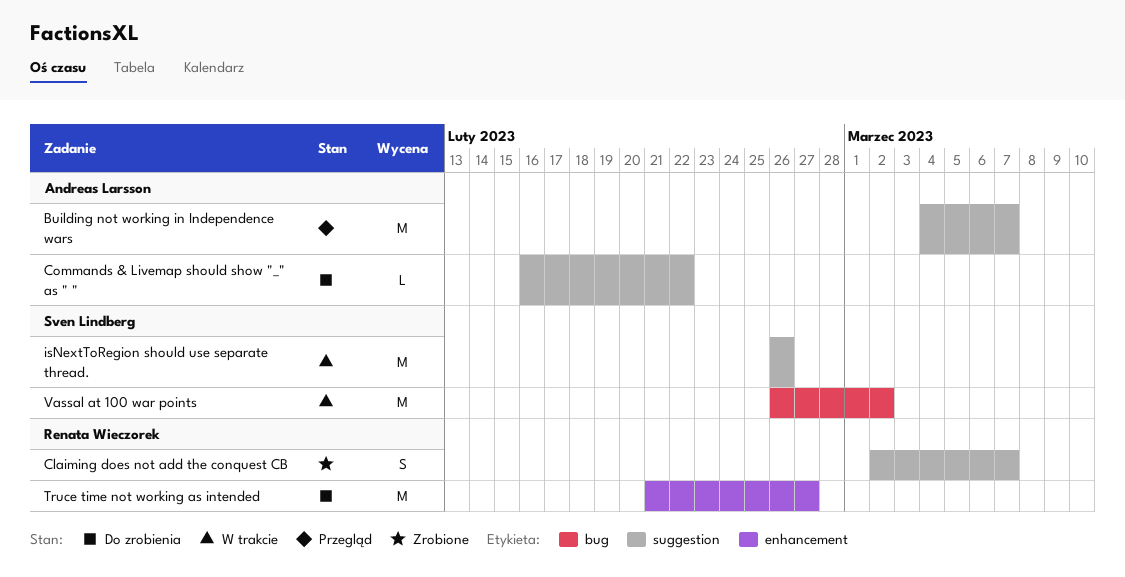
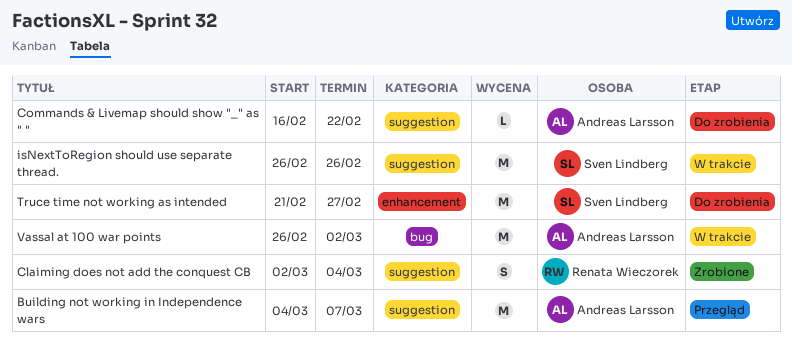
Claiming does not add the conquest CB, due: Mar 7 -> Mar 4
Truce time not working as intended, owner: Renata Wieczorek -> Sven Lindberg
Vassal at 100 war points, owner: Sven Lindberg -> Andreas Larsson

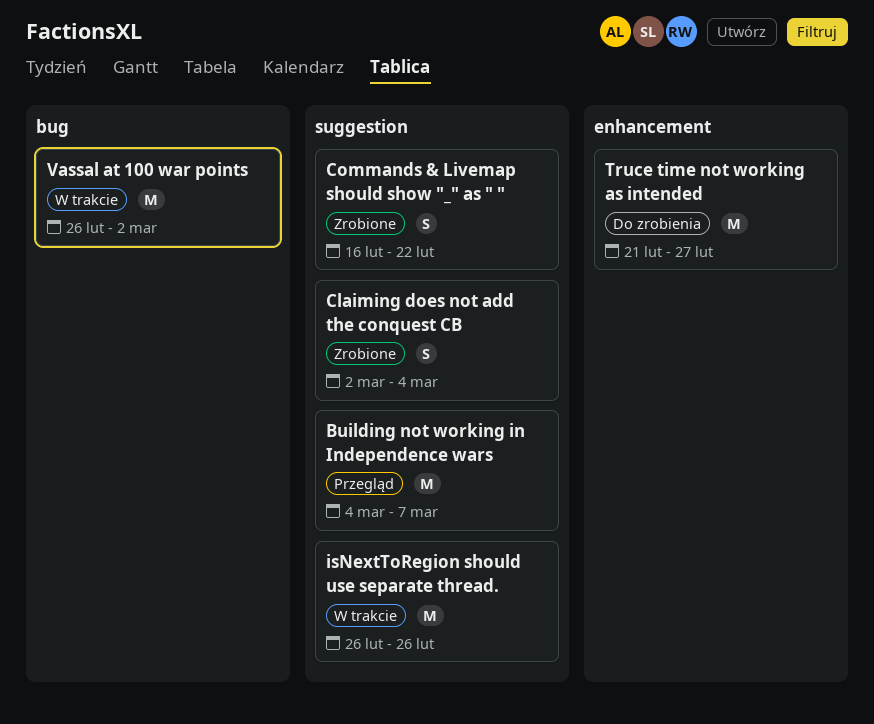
Commands & Livemap should show "_" as " ", status: Do zrobienia -> Zrobione
Commands & Livemap should show "_" as " ", estimate: L -> S

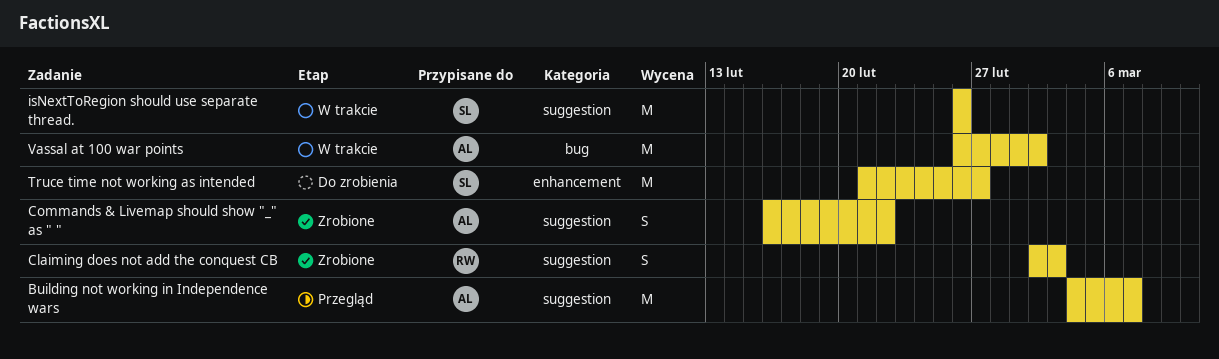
Claiming does not add the conquest CB, due: Mar 4 -> Mar 3

